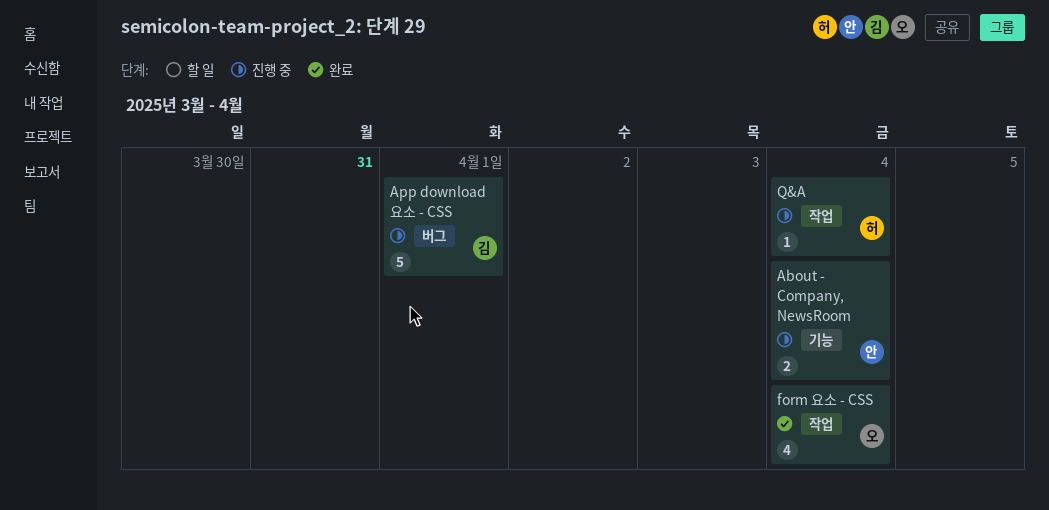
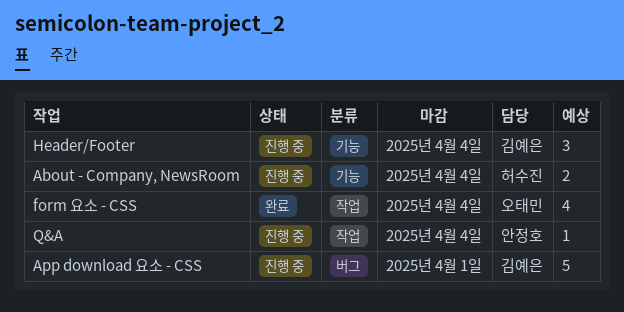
About - Company, NewsRoom, owner: 안정호 -> 허수진
Header/Footer: none -> present
Q&A, owner: 허수진 -> 안정호

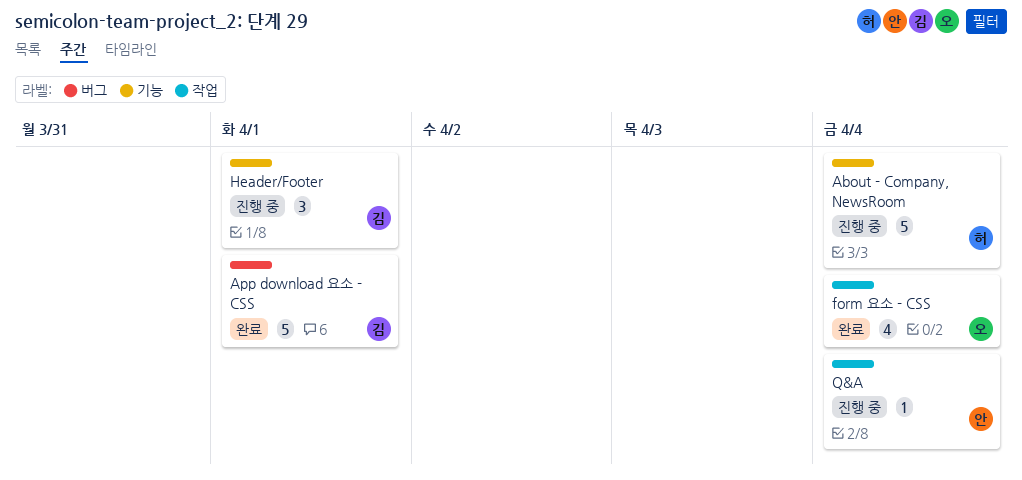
About - Company, NewsRoom, estimate: 2 -> 5
App download 요소 - CSS, status: 진행 중 -> 완료
Header/Footer, due: Apr 4 -> Apr 1

